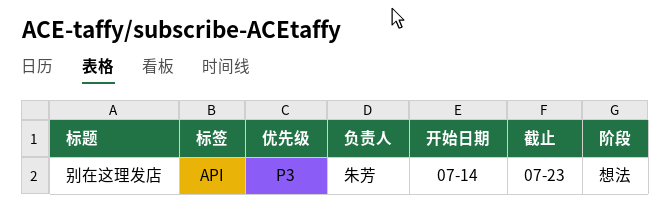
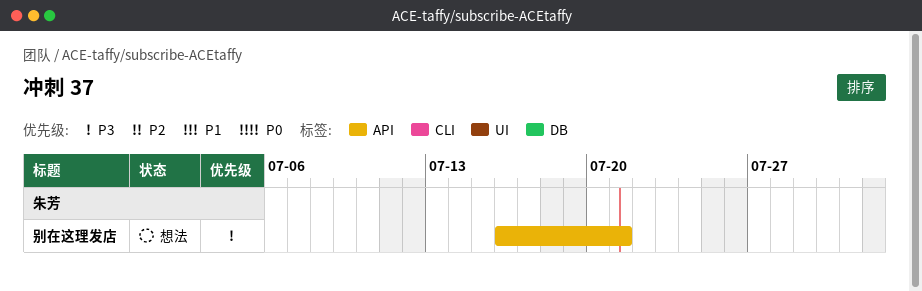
别在这理发店, start: Jul 14 -> Jul 16
别在这理发店, due: Jul 23 -> Jul 21

